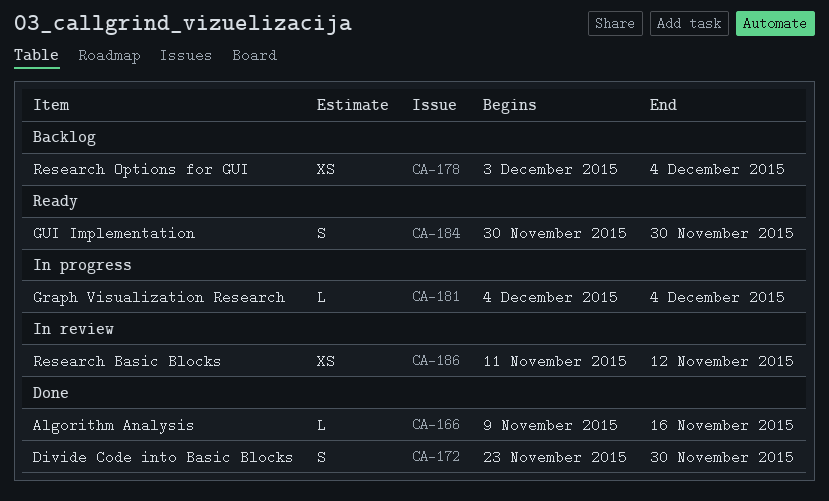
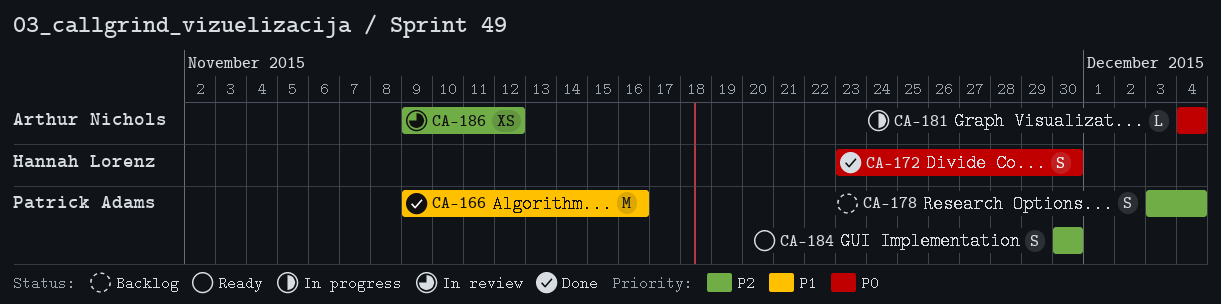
CA-166, estimate: L -> M
CA-178, estimate: XS -> S
CA-186, start: Nov 11 -> Nov 9

